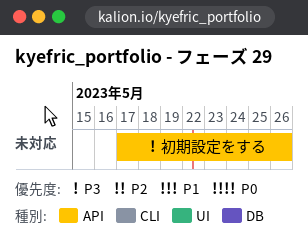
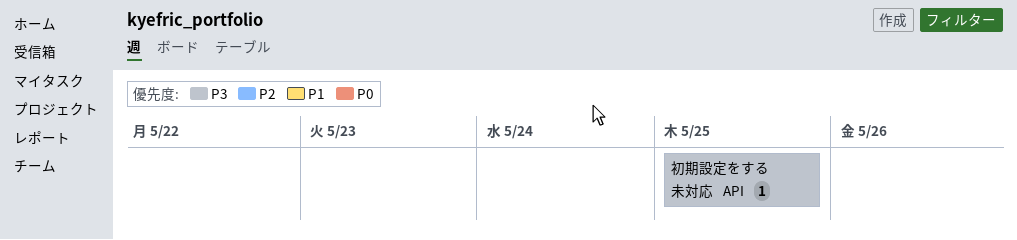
初期設定をする, due: May 26 -> May 25

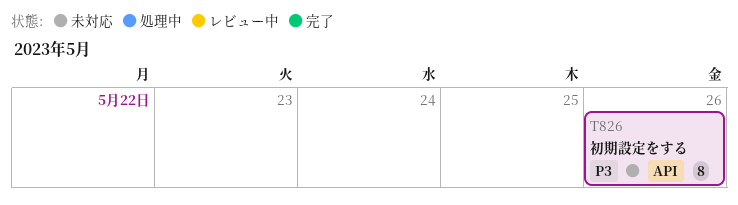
初期設定をする, estimate: 1 -> 8
初期設定をする, due: May 25 -> May 26

